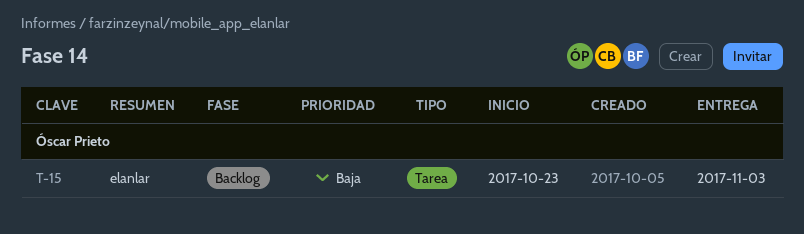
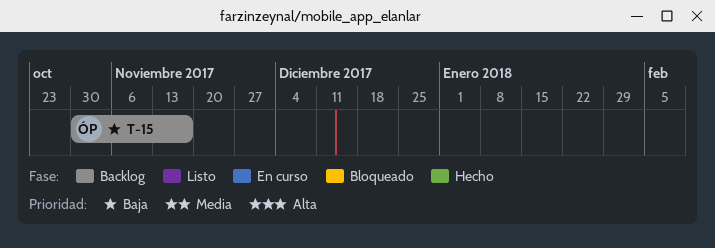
T-15, start: Oct 23 -> Oct 30
T-15, due: Nov 3 -> Nov 17

